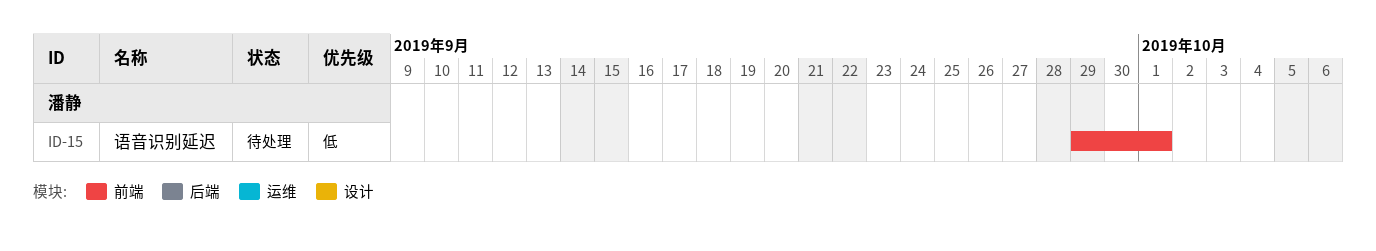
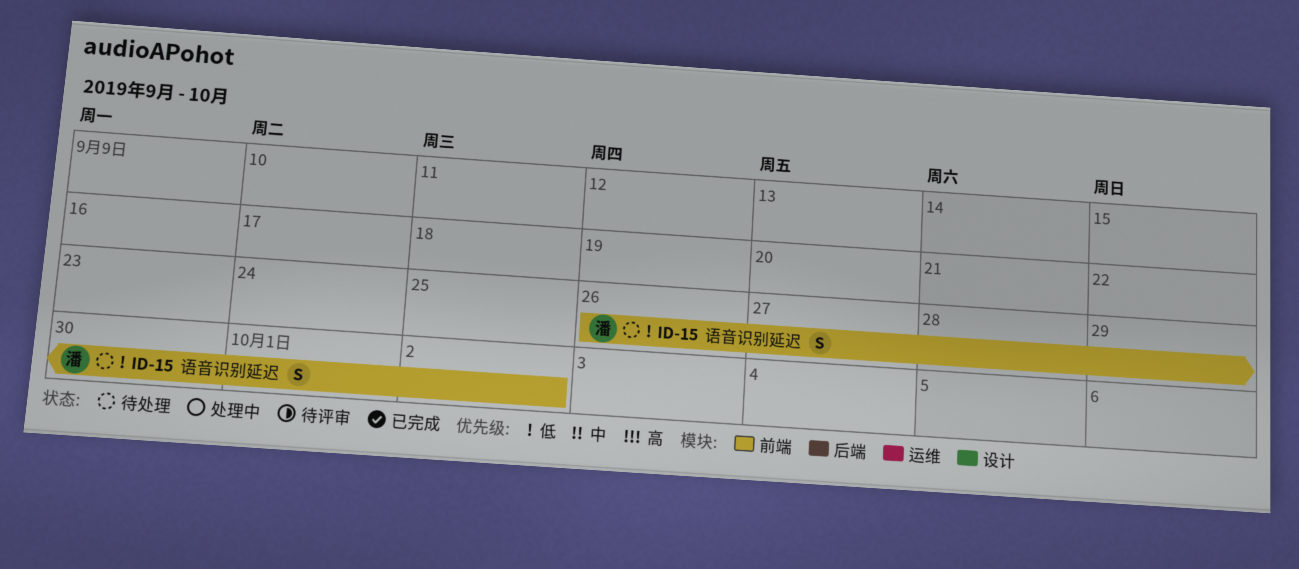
ID-15, start: Sep 29 -> Sep 26
ID-15, due: Oct 1 -> Oct 2

